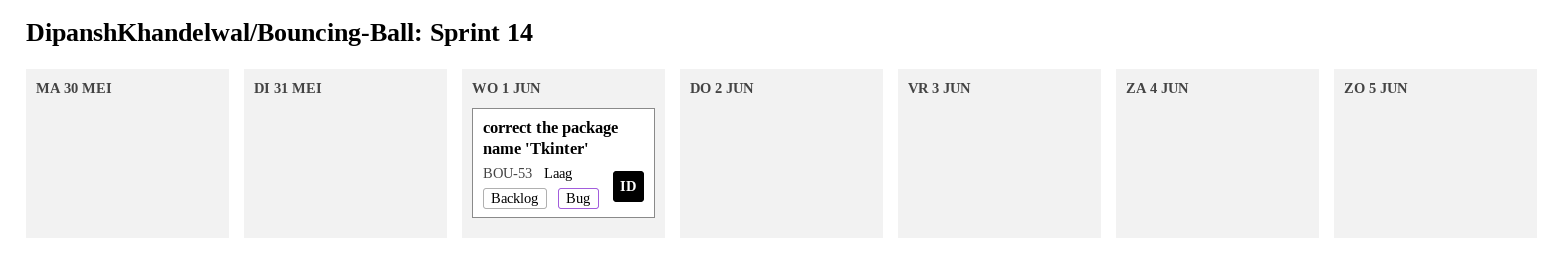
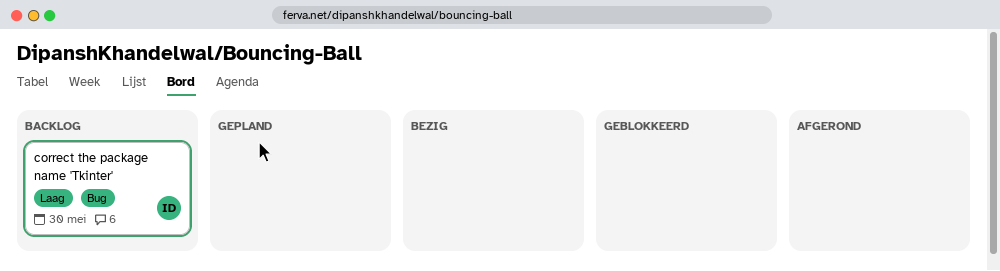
correct the package name 'Tkinter', due: Jun 1 -> May 30

